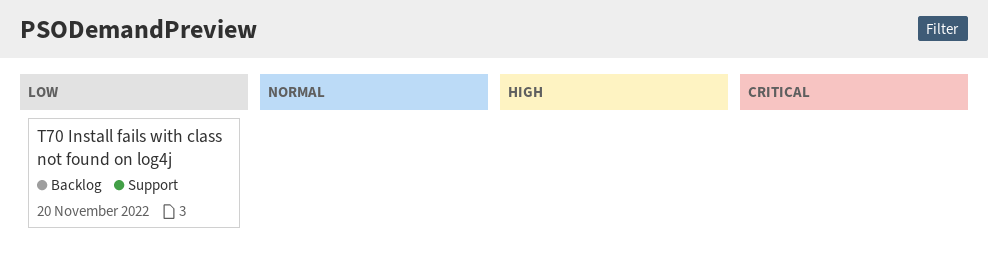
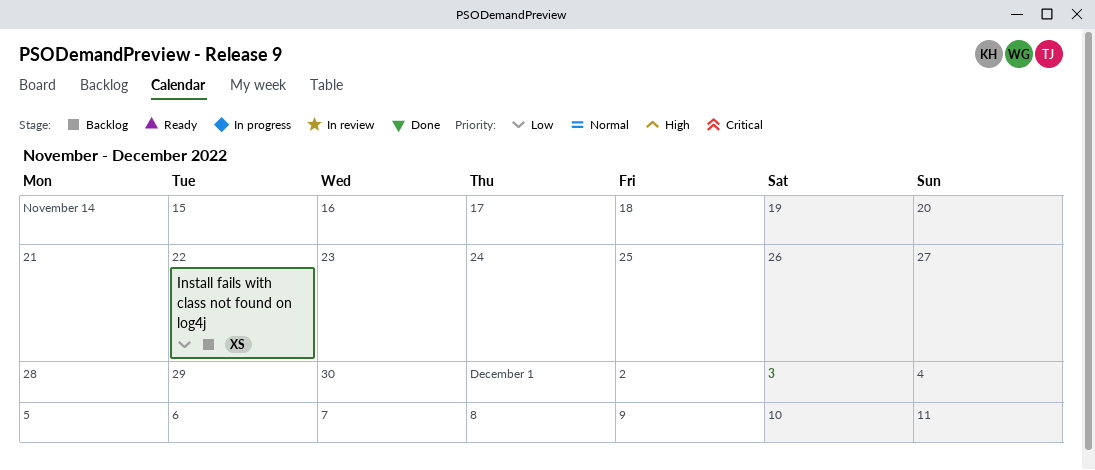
Install fails with class not found on log4j, due: Nov 20 -> Nov 22

